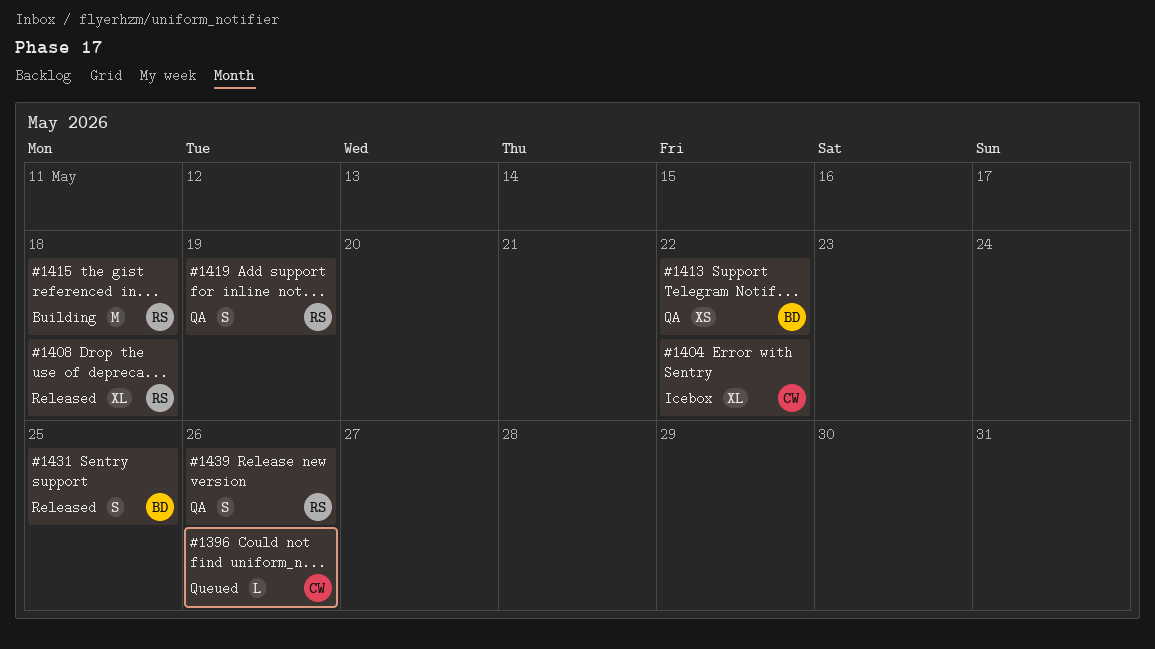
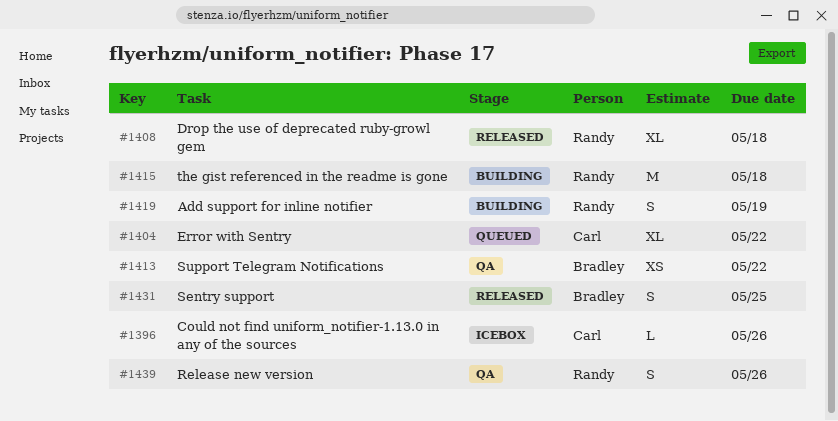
#1396, status: Queued -> Icebox
#1404, status: Icebox -> Queued
#1419, status: QA -> Building

